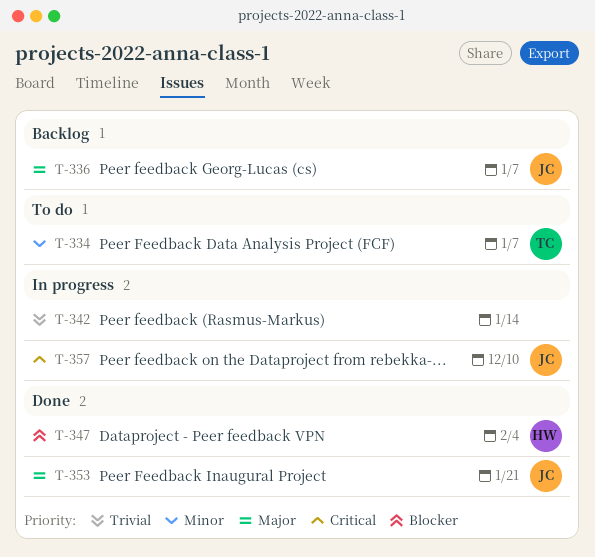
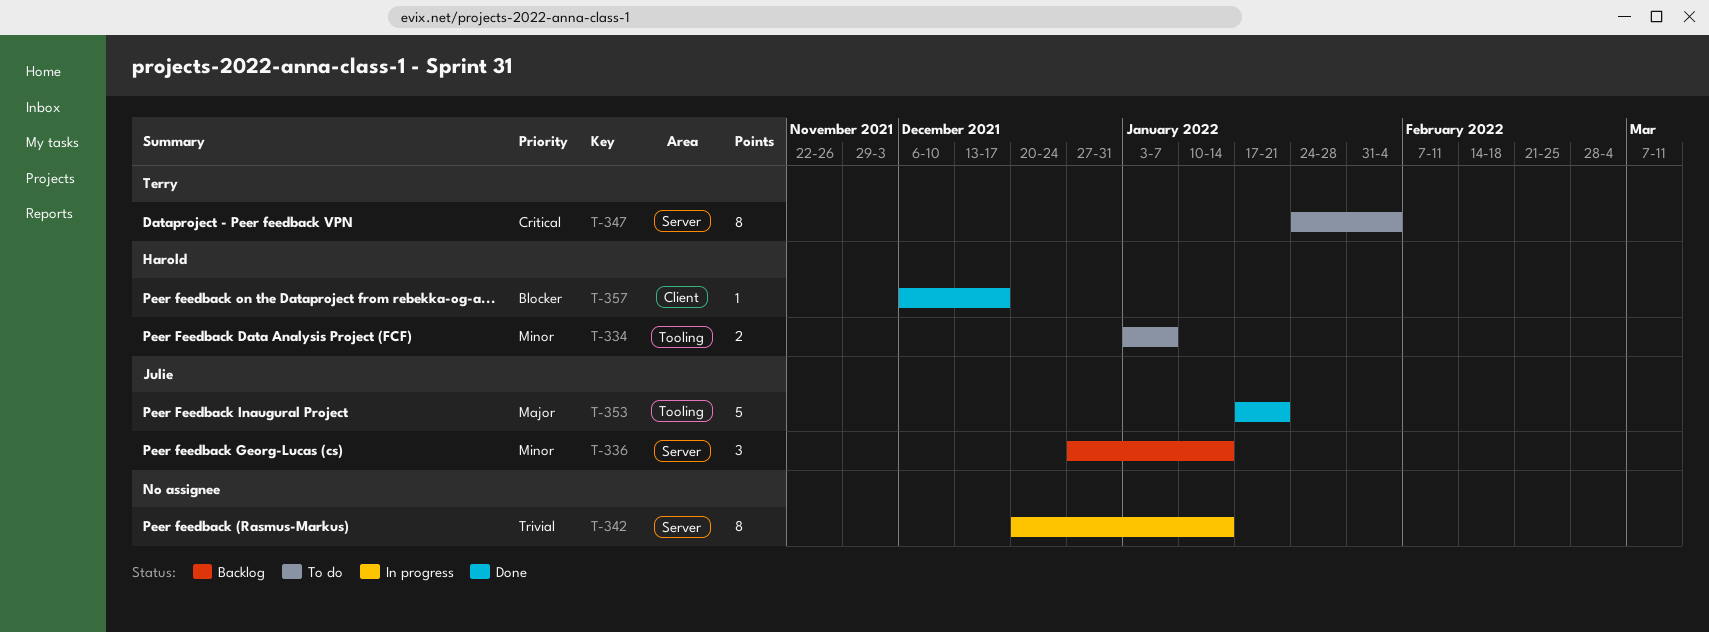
T-334, owner: Terry -> Harold
T-336, priority: Major -> Minor
T-336, due: Jan 7 -> Jan 14
T-347, status: Done -> To do
T-347, owner: Harold -> Terry
T-347, priority: Blocker -> Critical
T-357, status: In progress -> Done
T-357, owner: Julie -> Harold
T-357, priority: Critical -> Blocker
T-357, due: Dec 10 -> Dec 17

